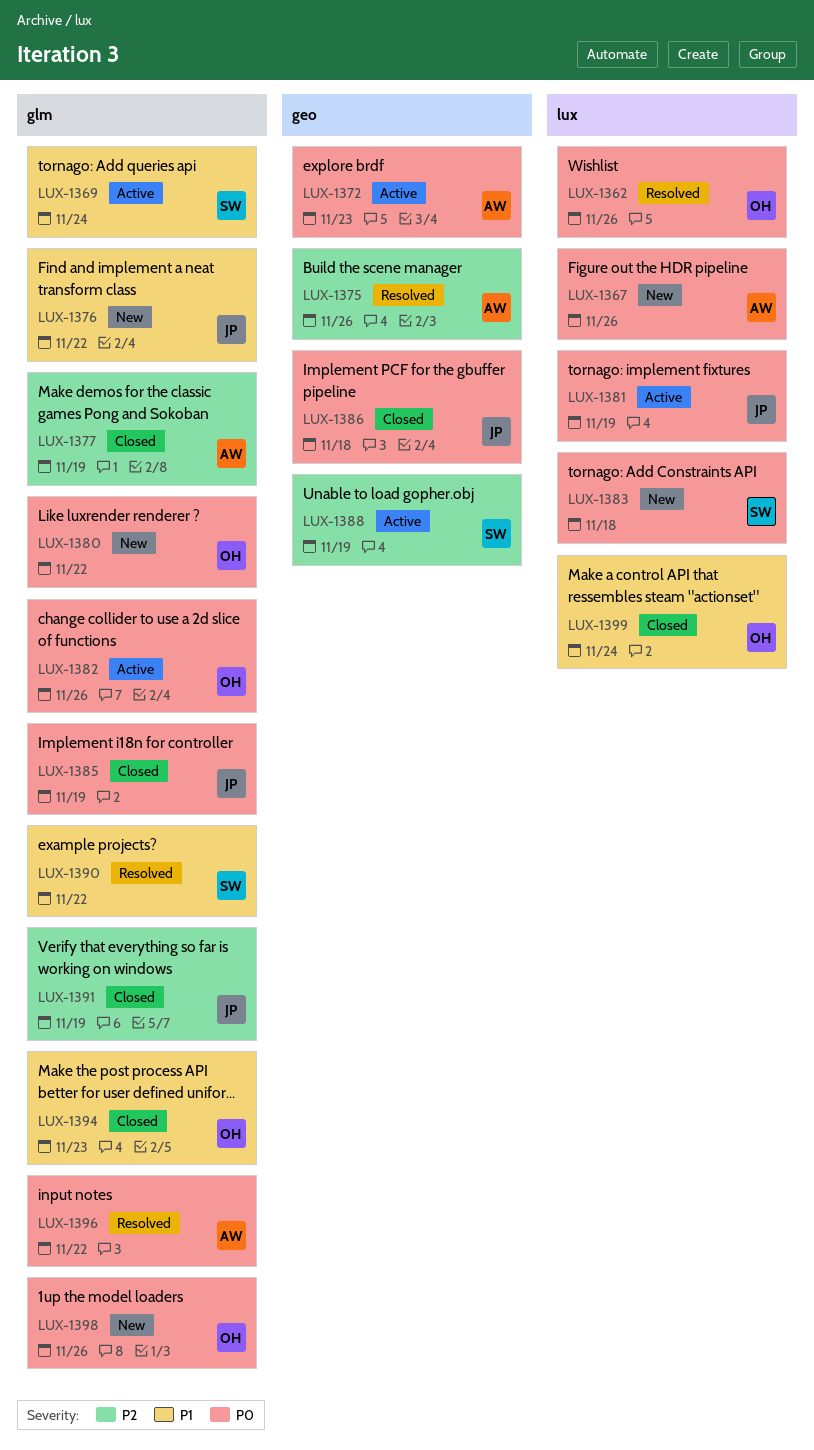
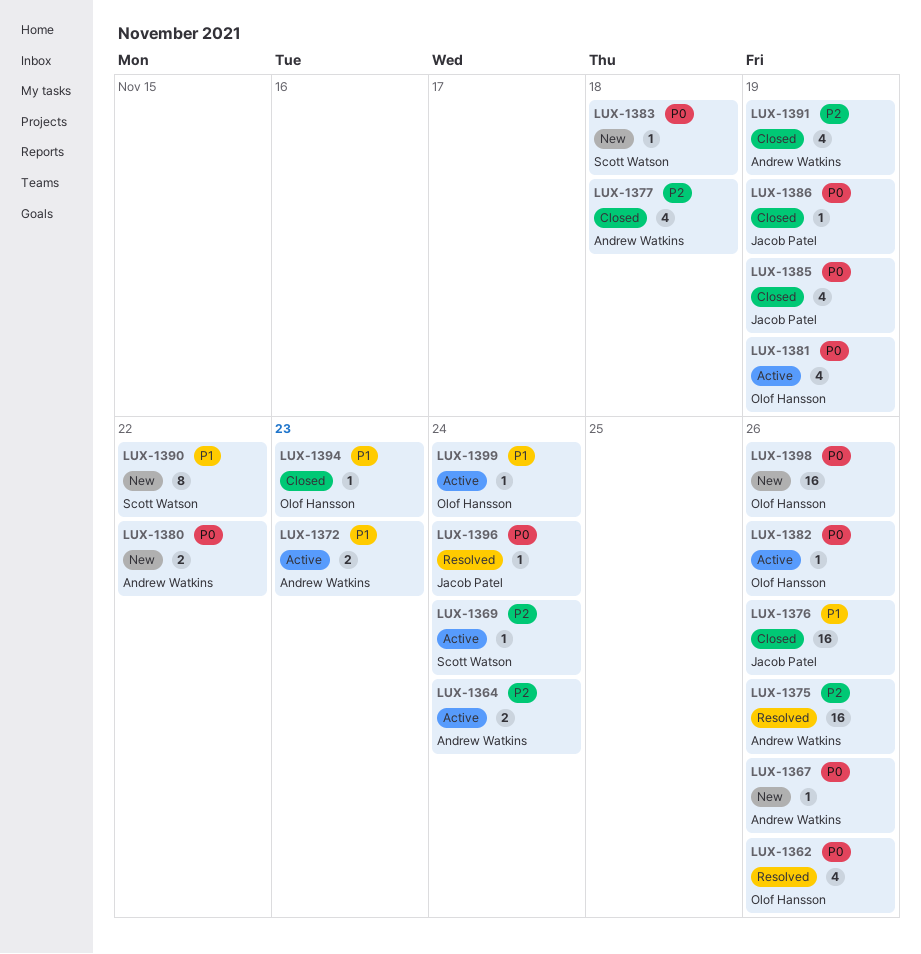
LUX-1364: none -> present
LUX-1369, priority: P1 -> P2
LUX-1372, priority: P0 -> P1
LUX-1376, status: New -> Closed
LUX-1376, due: Nov 22 -> Nov 26
LUX-1377, due: Nov 19 -> Nov 18
LUX-1380, owner: Olof Hansson -> Andrew Watkins
LUX-1381, owner: Jacob Patel -> Olof Hansson
LUX-1386, due: Nov 18 -> Nov 19
LUX-1388: present -> none
LUX-1390, status: Resolved -> New
LUX-1391, owner: Jacob Patel -> Andrew Watkins
LUX-1396, owner: Andrew Watkins -> Jacob Patel
LUX-1396, due: Nov 22 -> Nov 24
LUX-1399, status: Closed -> Active

